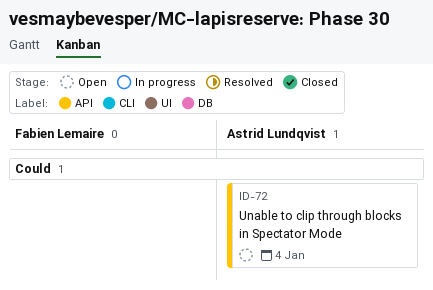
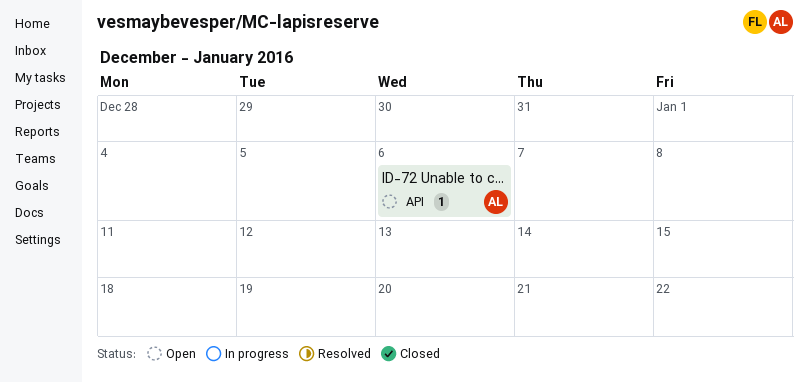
ID-72, due: Jan 4 -> Jan 6

